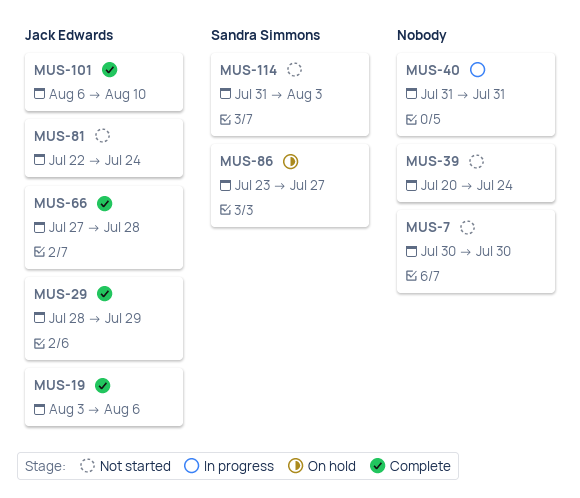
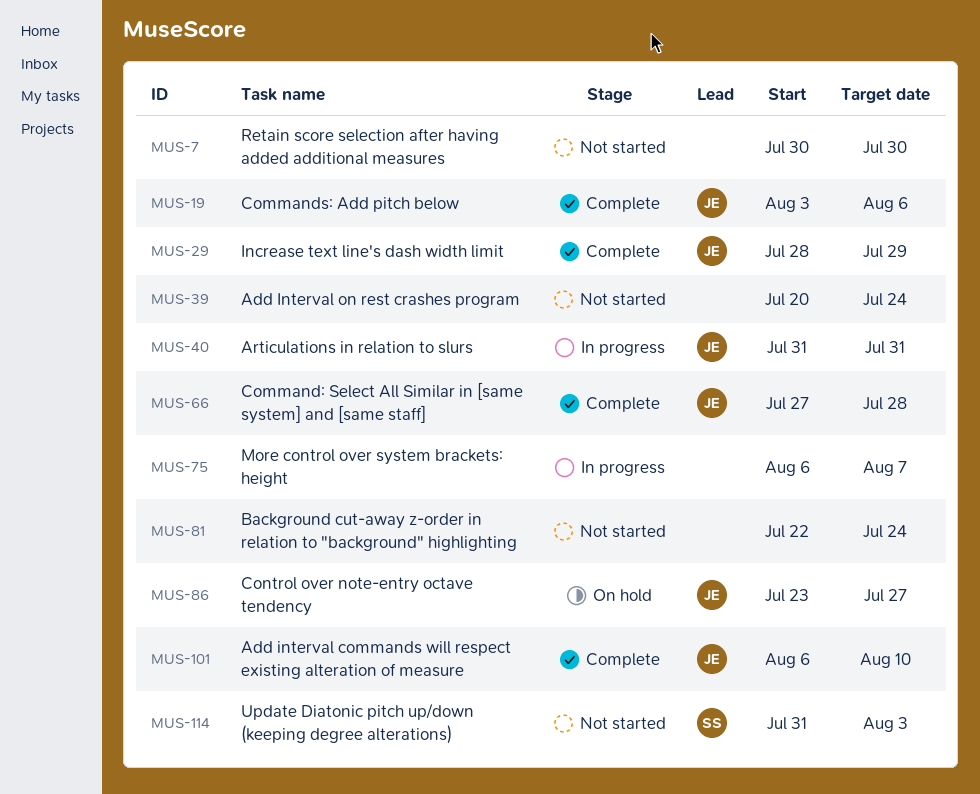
MUS-40, owner: none -> Jack Edwards
MUS-75: none -> present
MUS-81, owner: Jack Edwards -> none
MUS-86, owner: Sandra Simmons -> Jack Edwards

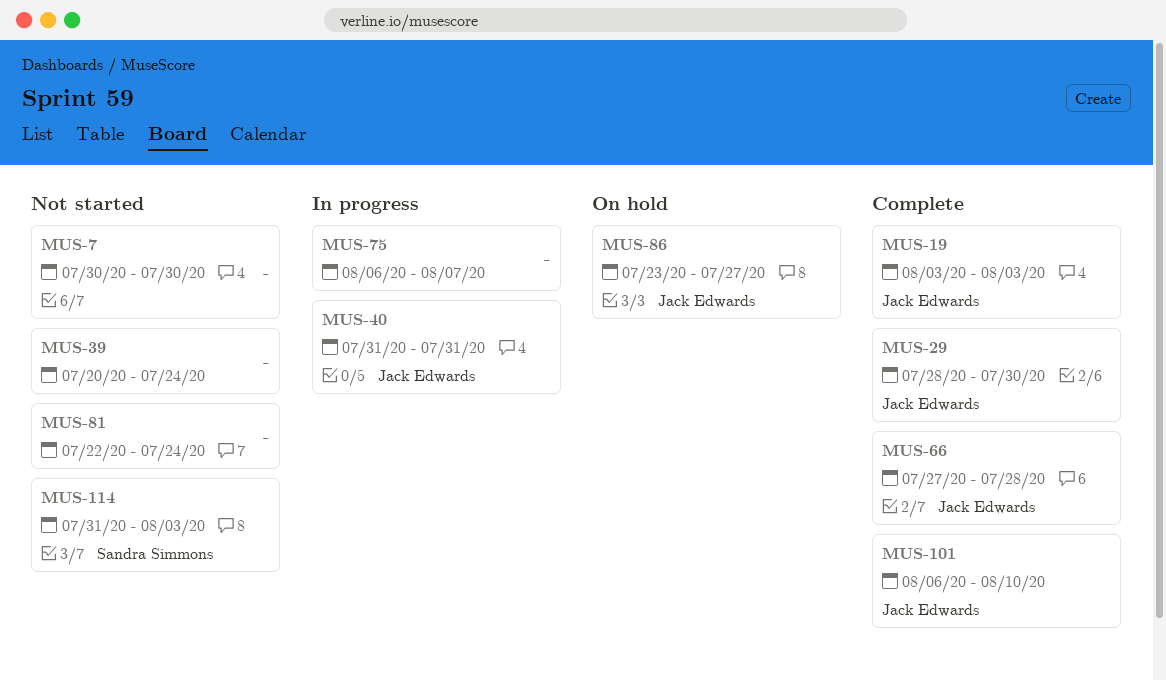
MUS-19, due: Aug 6 -> Aug 3
MUS-29, due: Jul 29 -> Jul 30

